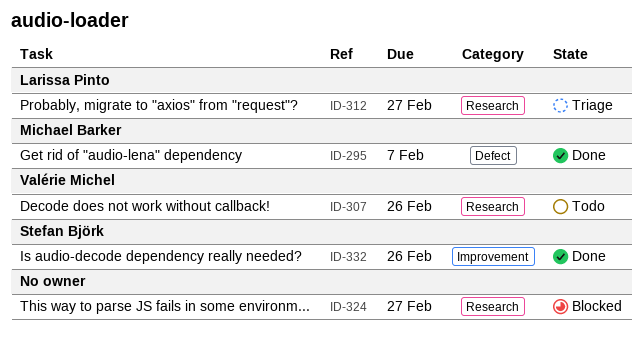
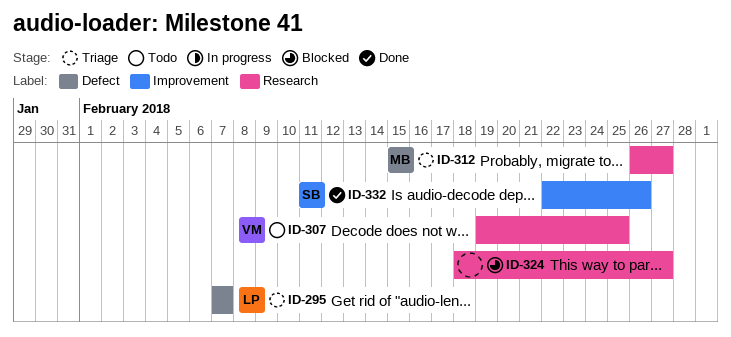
ID-295, status: Done -> Triage
ID-295, owner: Michael Barker -> Larissa Pinto
ID-307, due: Feb 26 -> Feb 25
ID-312, owner: Larissa Pinto -> Michael Barker

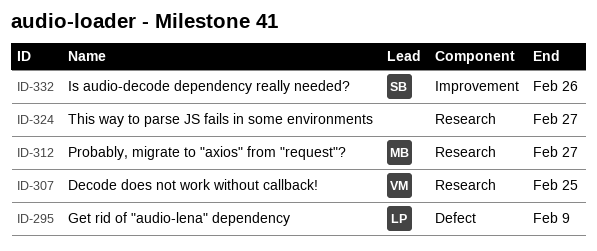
ID-295, due: Feb 7 -> Feb 9

